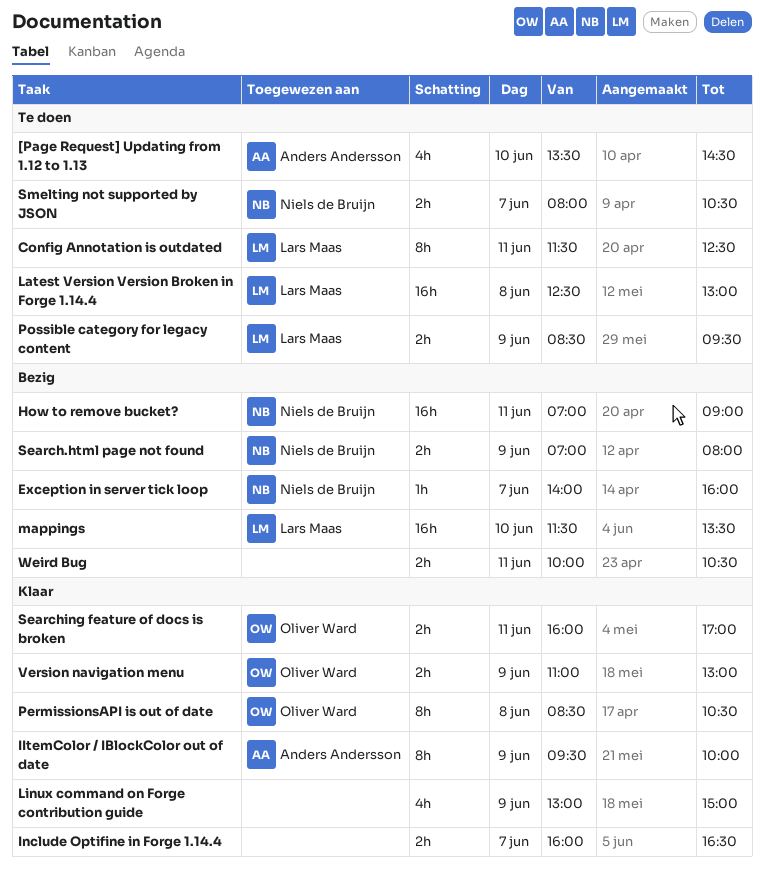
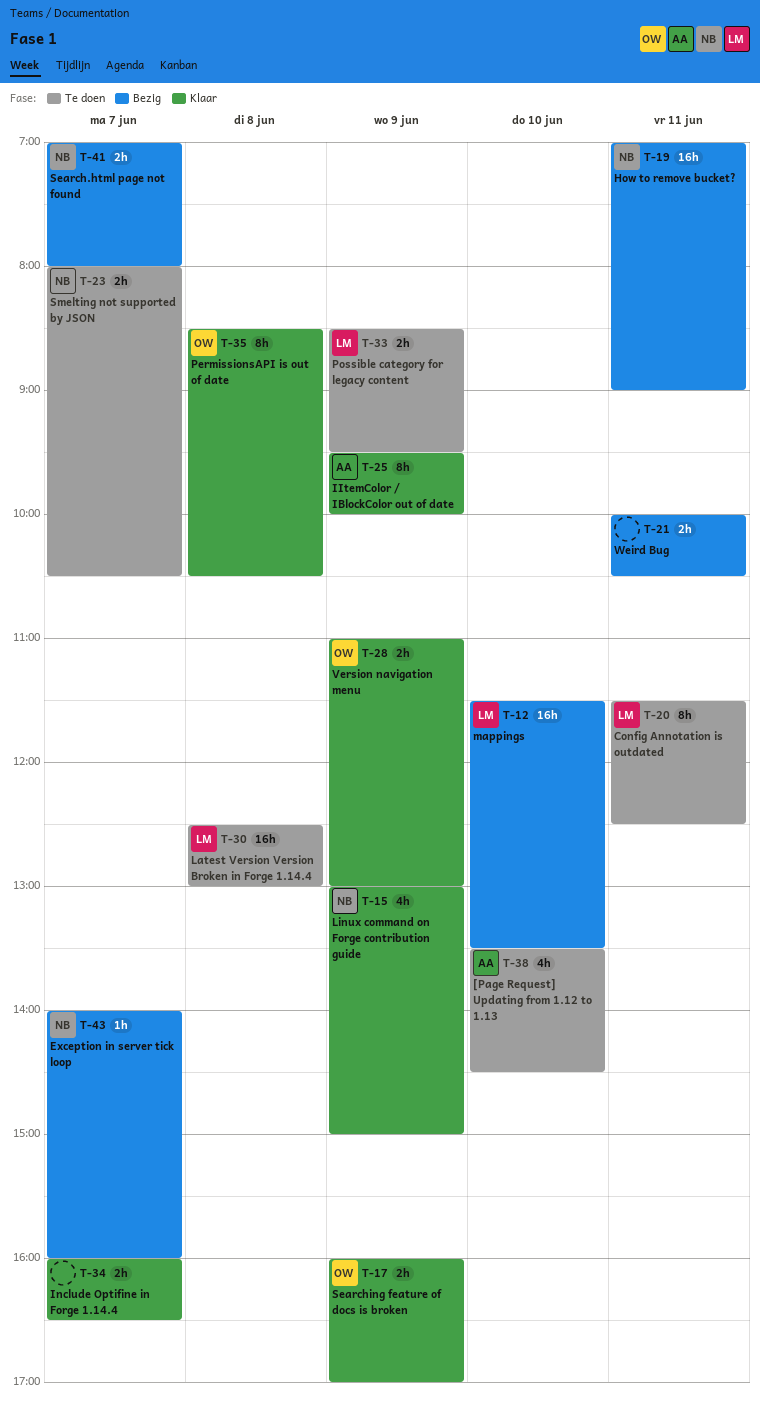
Linux command on Forge contribution guide, owner: none -> Niels de Bruijn
Search.html page not found, day: Jun 9 -> Jun 7
Searching feature of docs is broken, day: Jun 11 -> Jun 9

